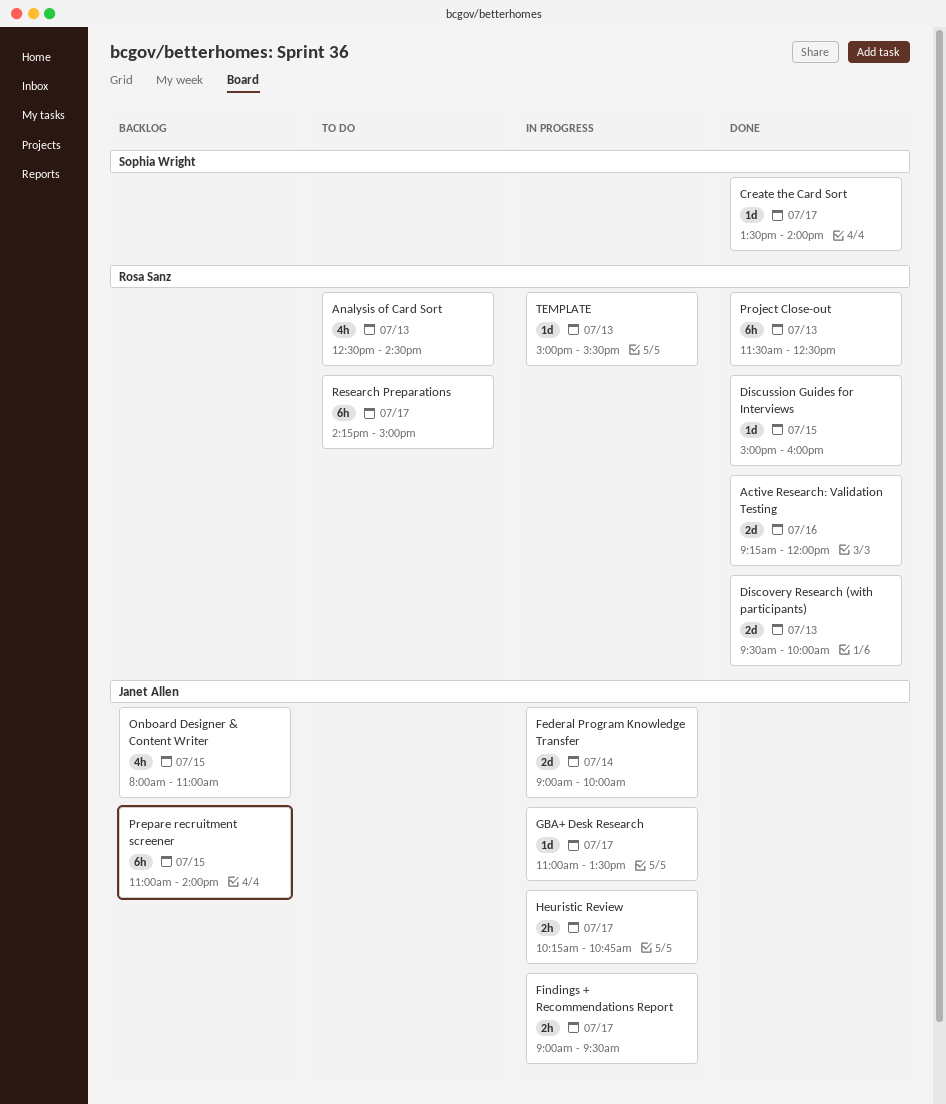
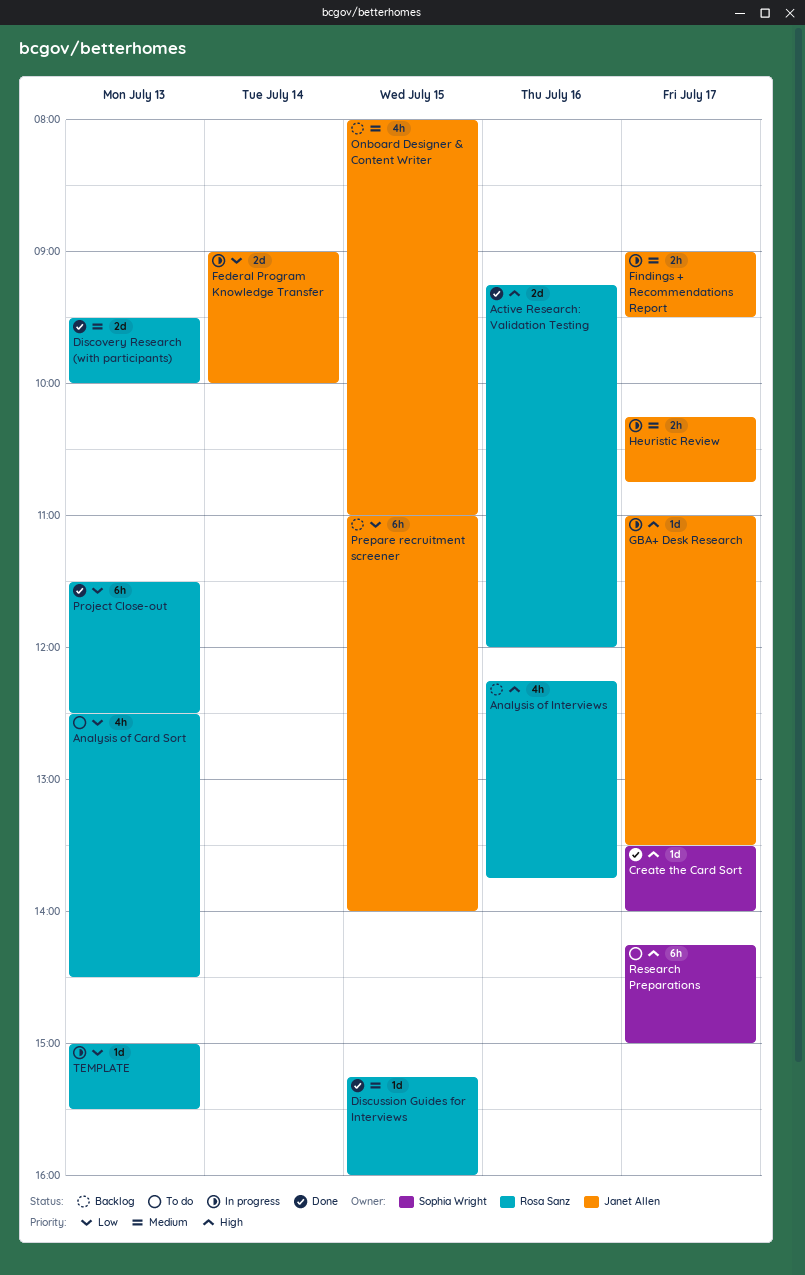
Analysis of Interviews: none -> present
Discussion Guides for Interviews, begins: 15:00 -> 15:15
Research Preparations, owner: Rosa Sanz -> Sophia Wright

